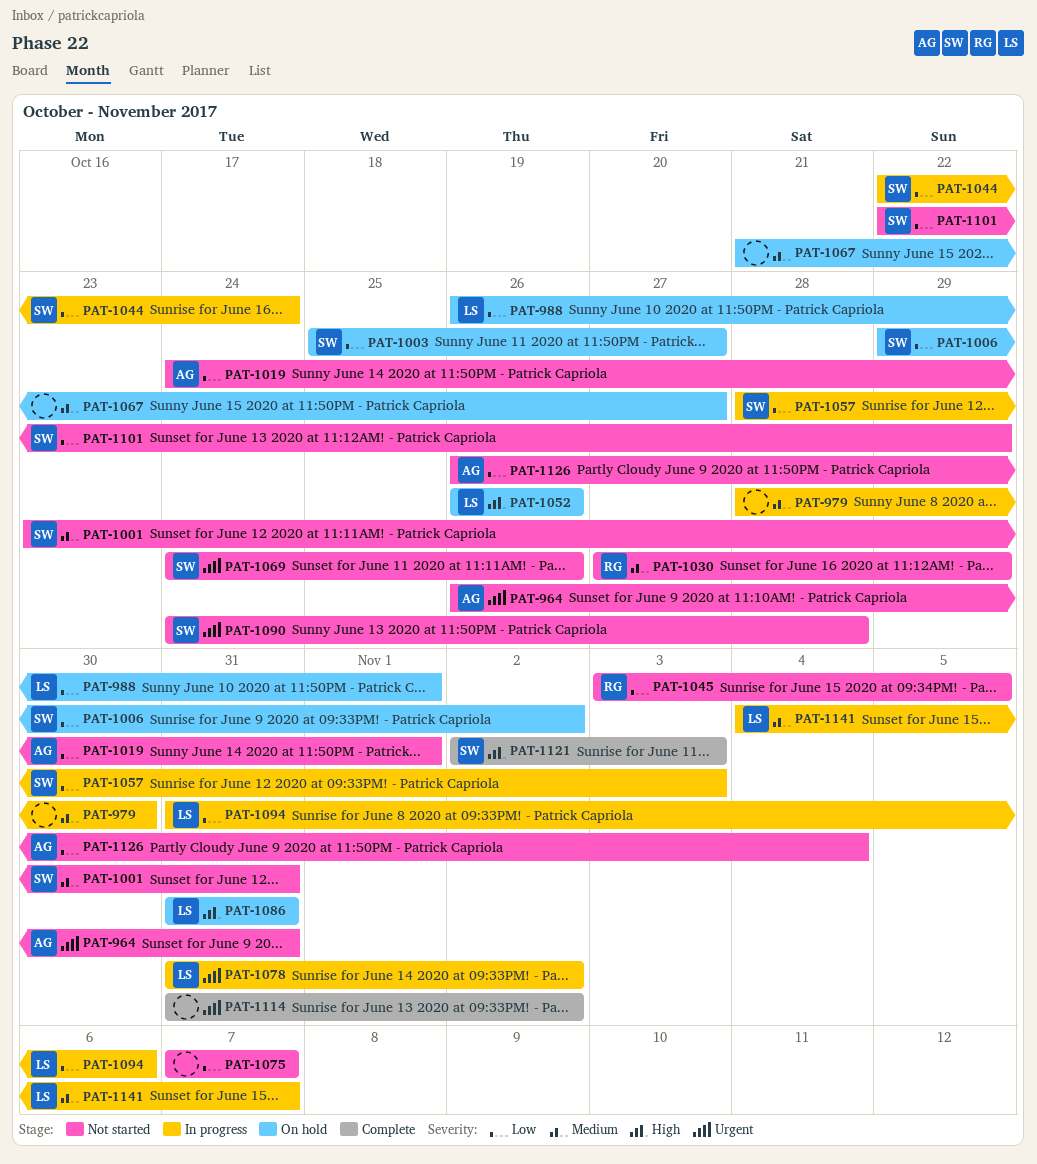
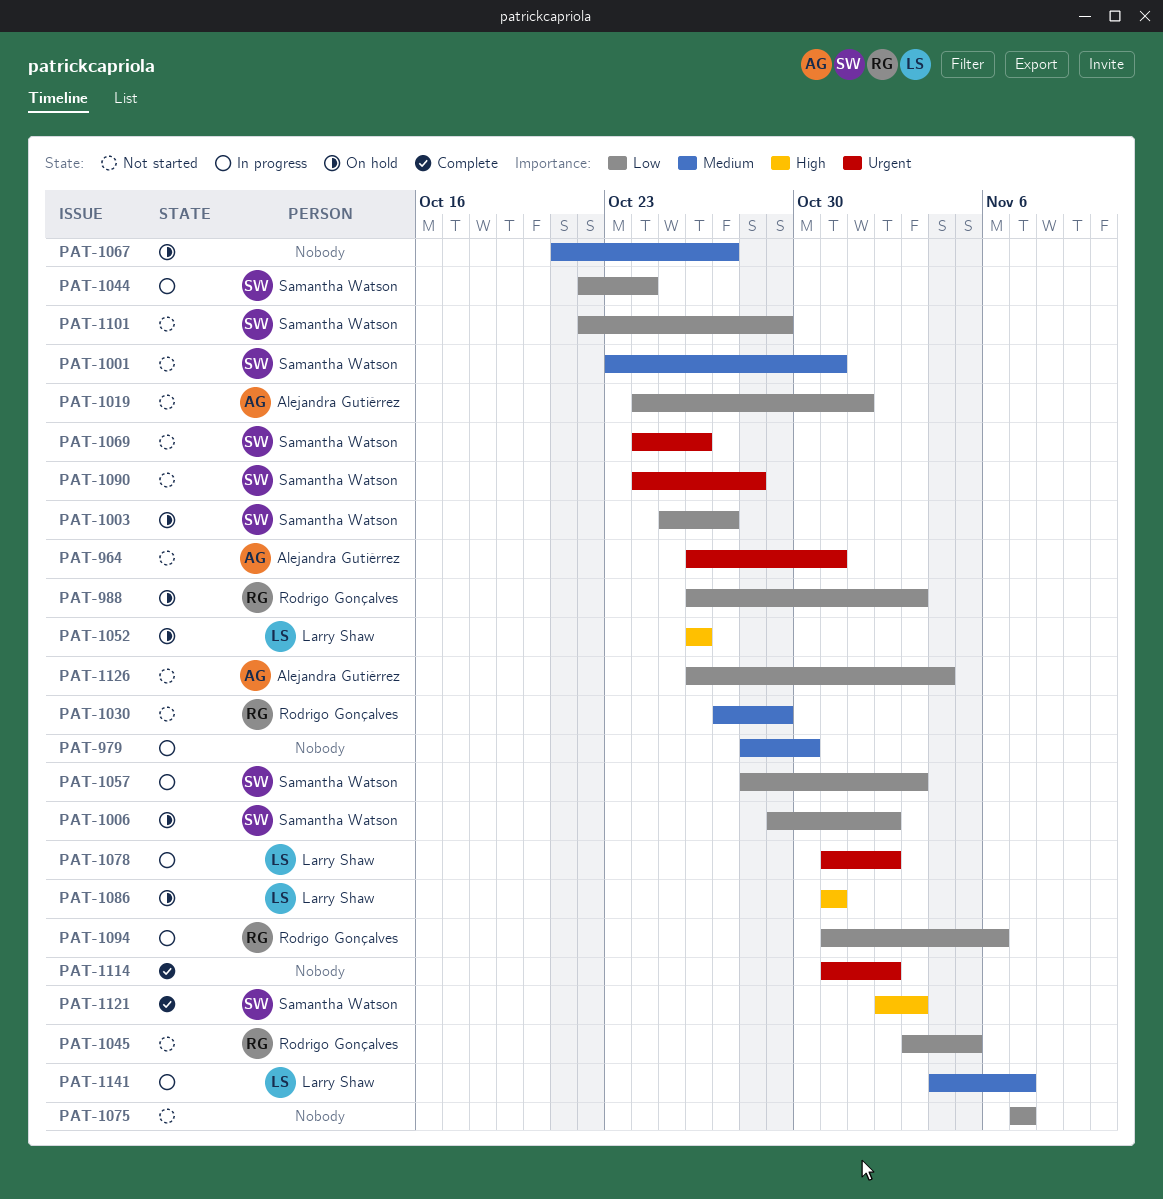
PAT-988, owner: Larry Shaw -> Rodrigo Gonçalves
PAT-988, due: Nov 1 -> Nov 3
PAT-1094, owner: Larry Shaw -> Rodrigo Gonçalves

